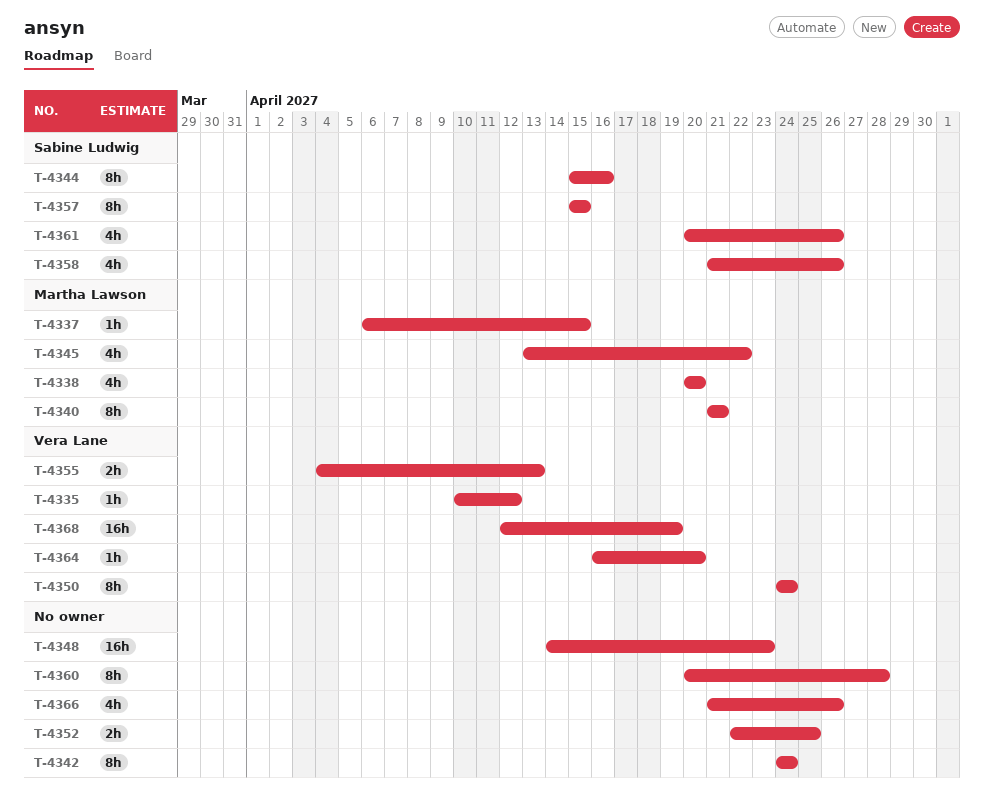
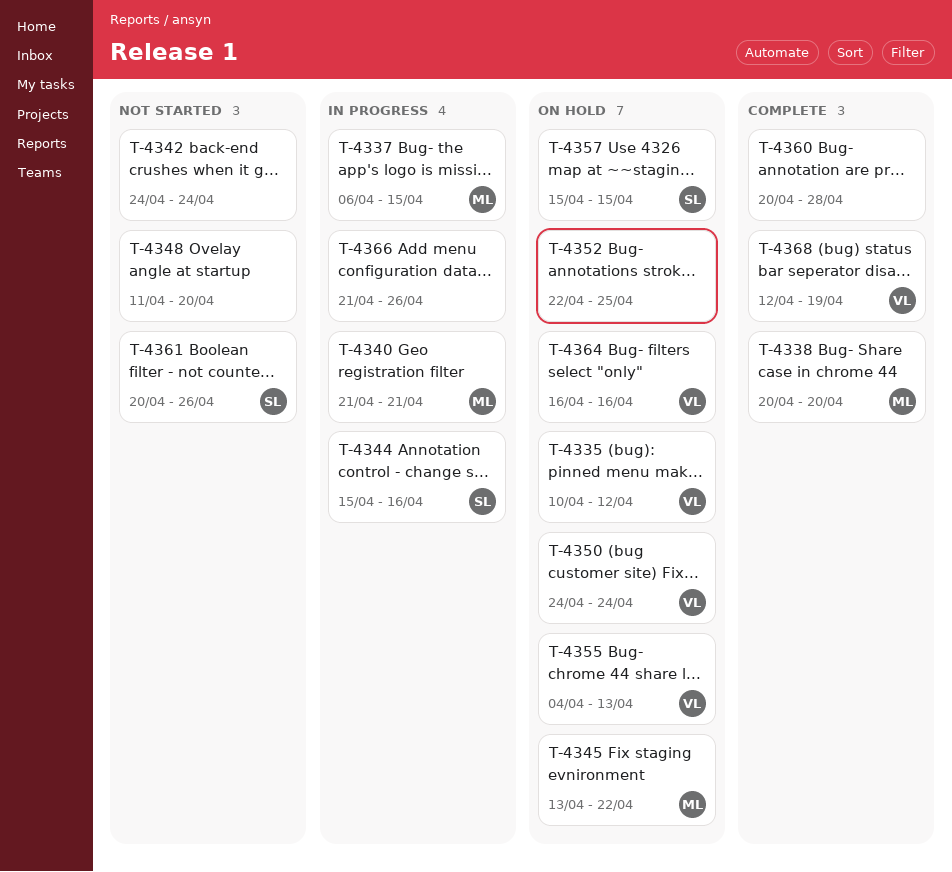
T-4348, start: Apr 14 -> Apr 11
T-4348, due: Apr 23 -> Apr 20
T-4358: present -> none
T-4364, due: Apr 20 -> Apr 16

